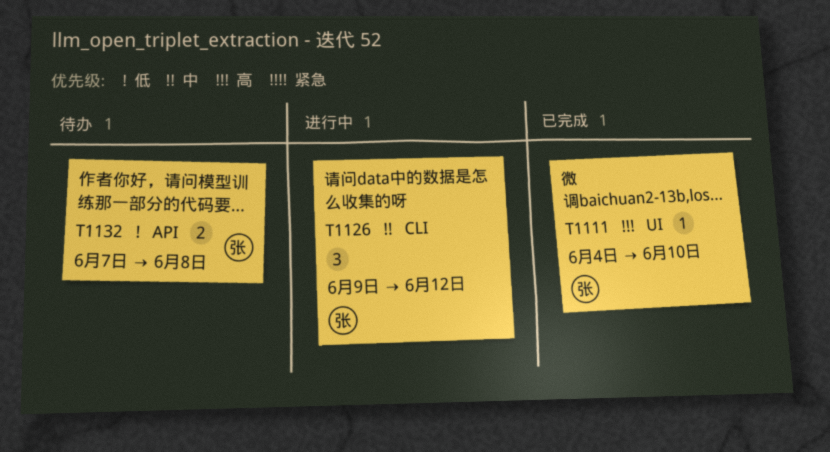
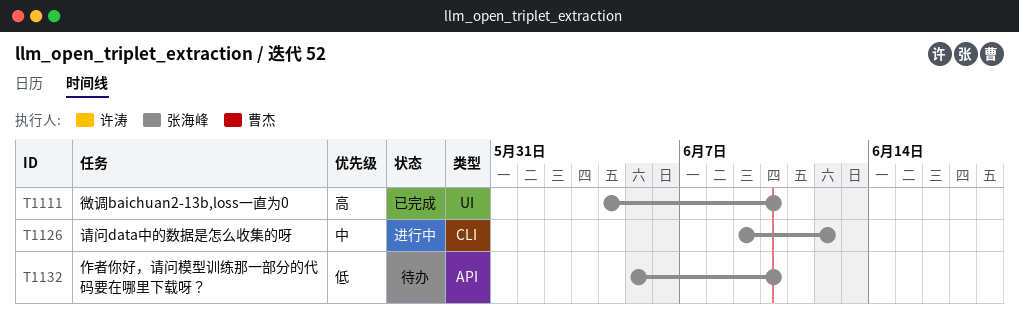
T1132, start: Jun 7 -> Jun 5
T1132, due: Jun 8 -> Jun 10

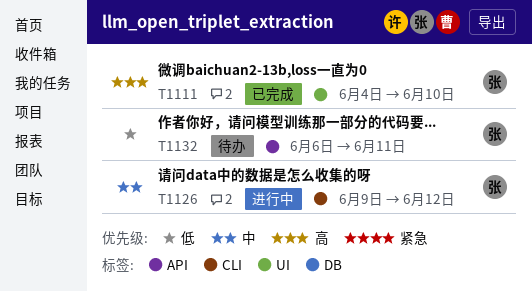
T1132, start: Jun 5 -> Jun 6
T1132, due: Jun 10 -> Jun 11

